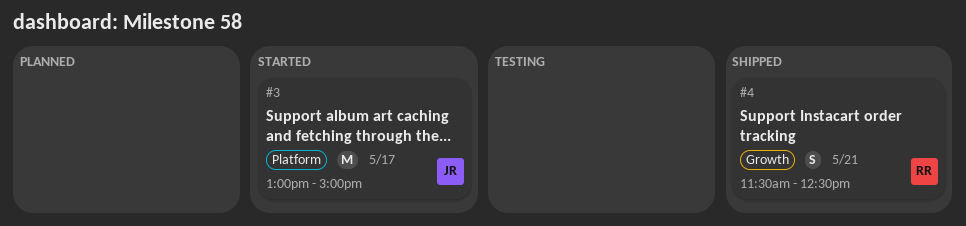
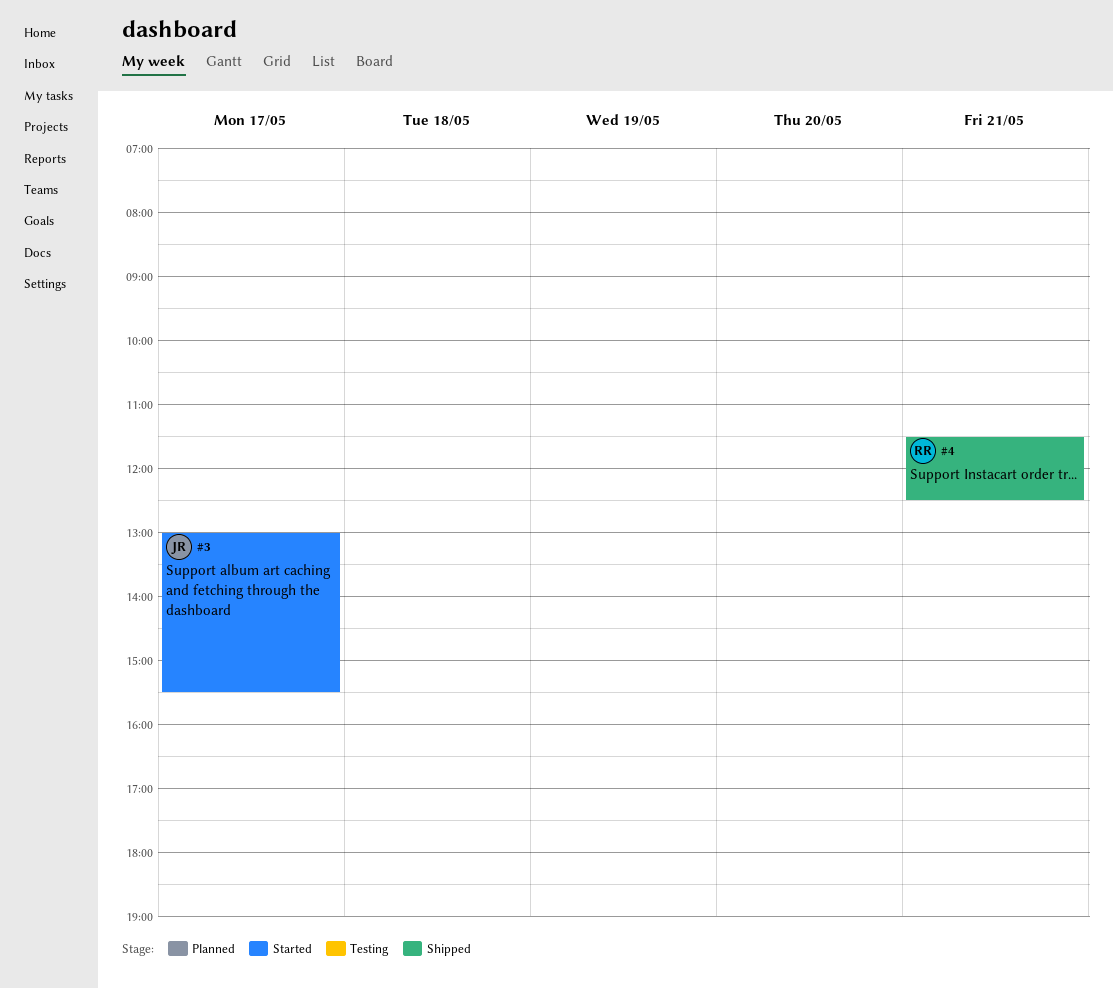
#3, ends: 15:00 -> 15:30

